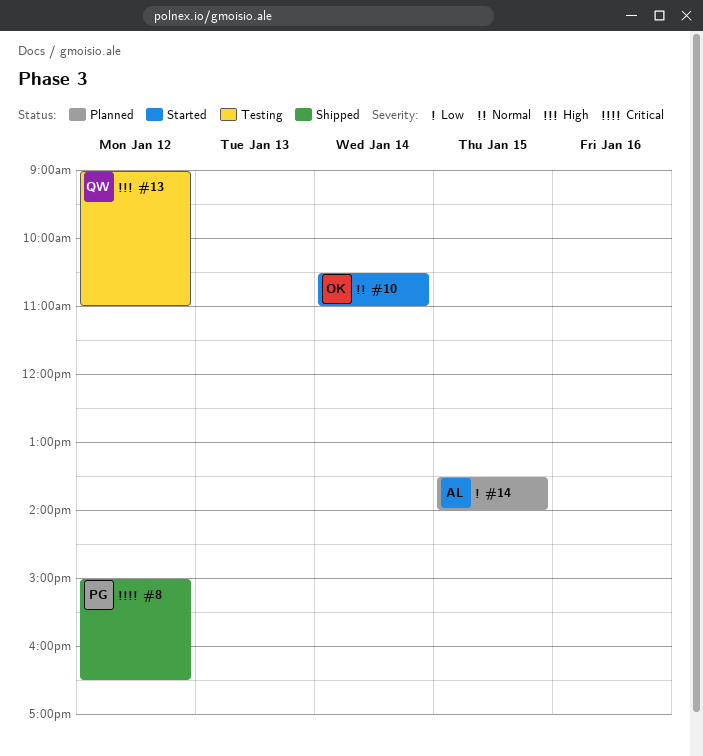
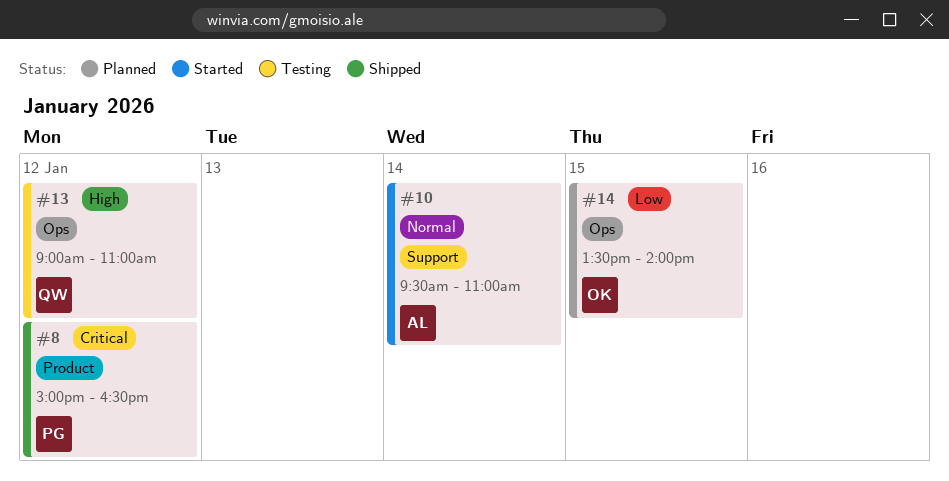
#10, owner: OK -> AL
#10, begins: 10:30 -> 09:30
#14, owner: AL -> OK

